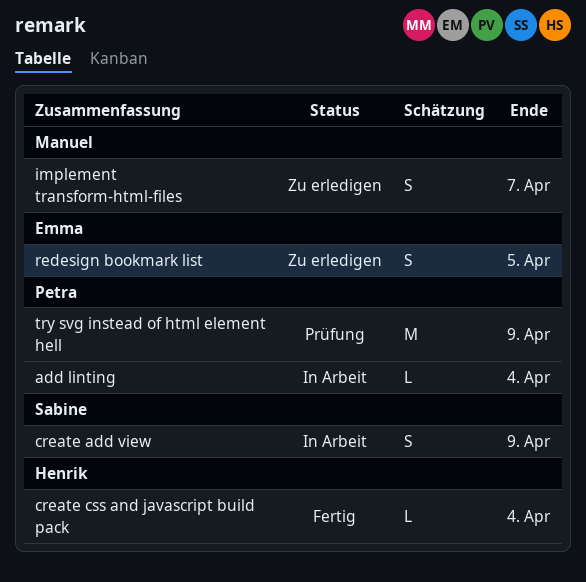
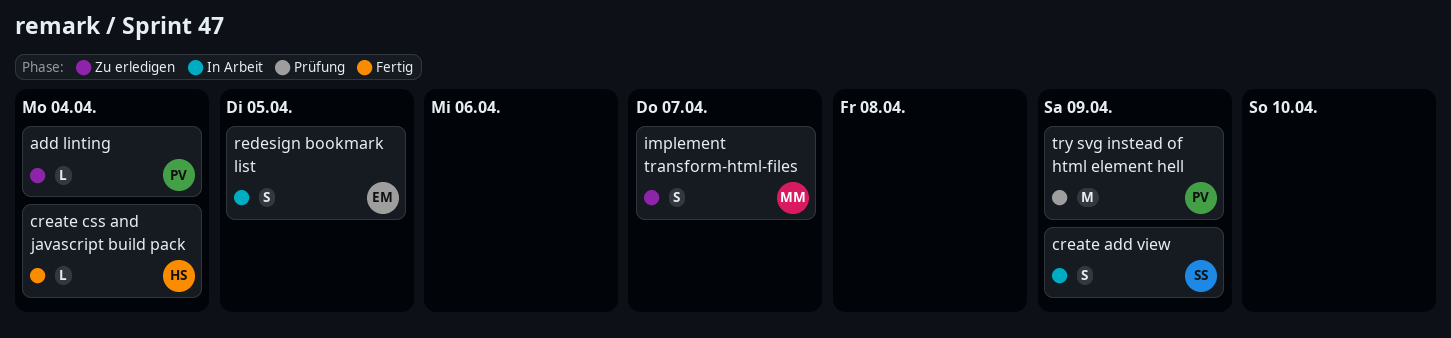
add linting, status: In Arbeit -> Zu erledigen
redesign bookmark list, status: Zu erledigen -> In Arbeit

